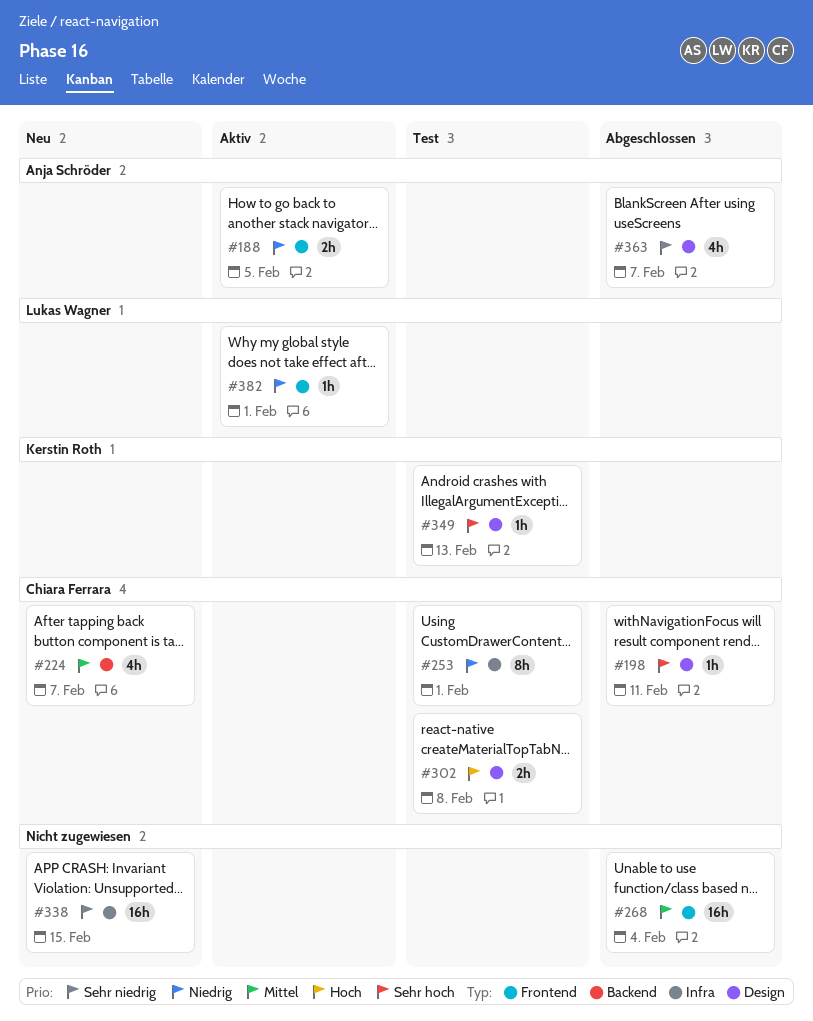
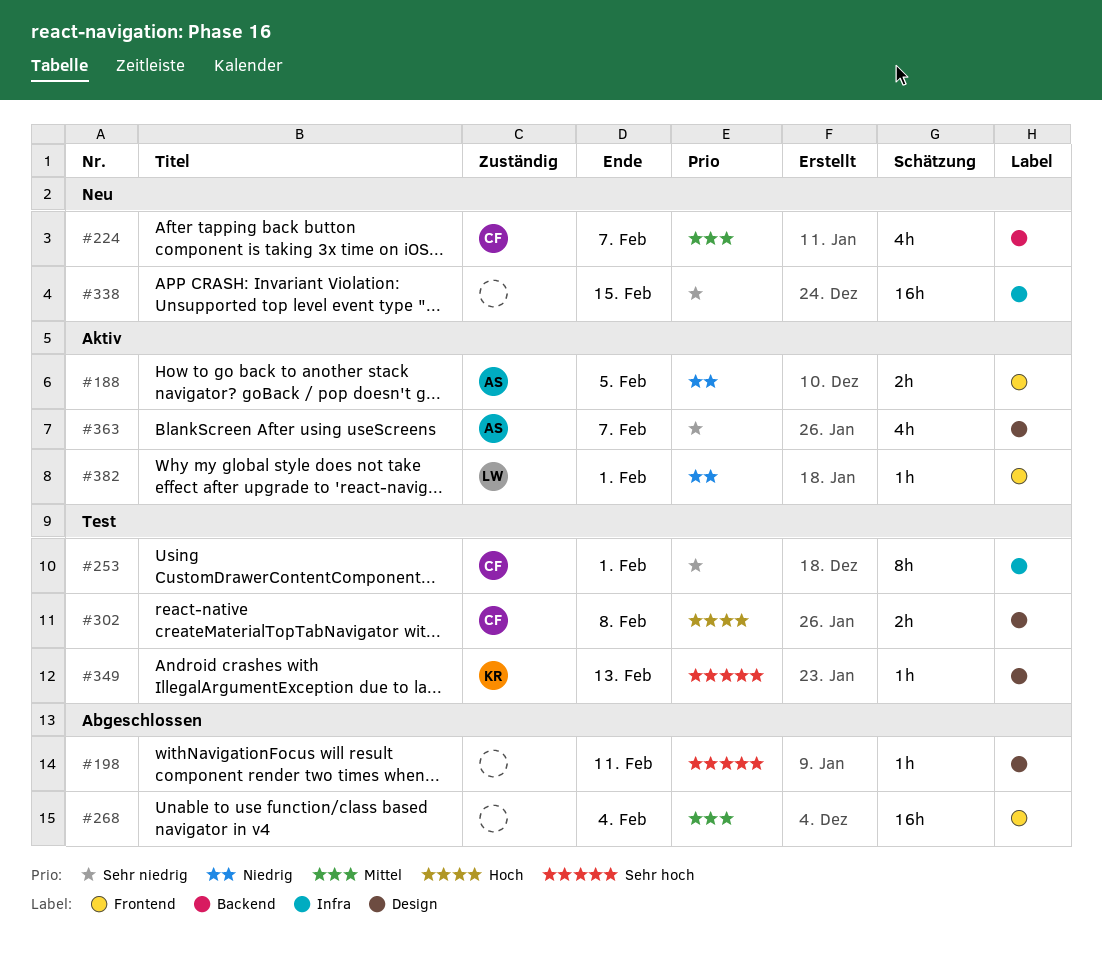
#198, owner: Chiara Ferrara -> none
#253, priority: Niedrig -> Sehr niedrig
#363, status: Abgeschlossen -> Aktiv

